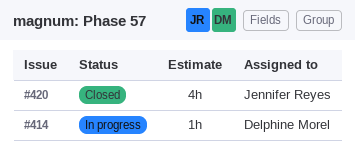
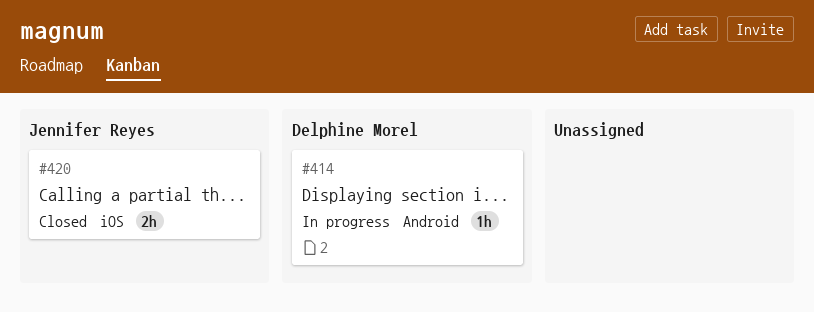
#420, estimate: 4h -> 2h

